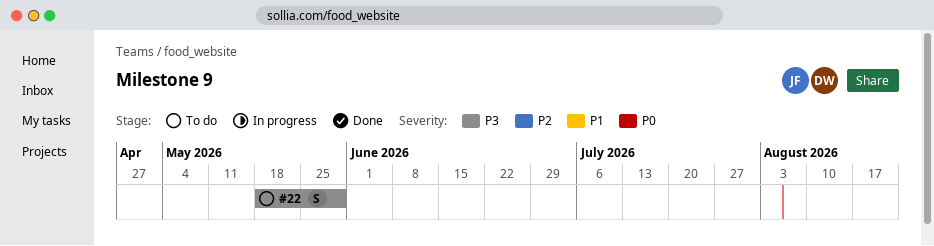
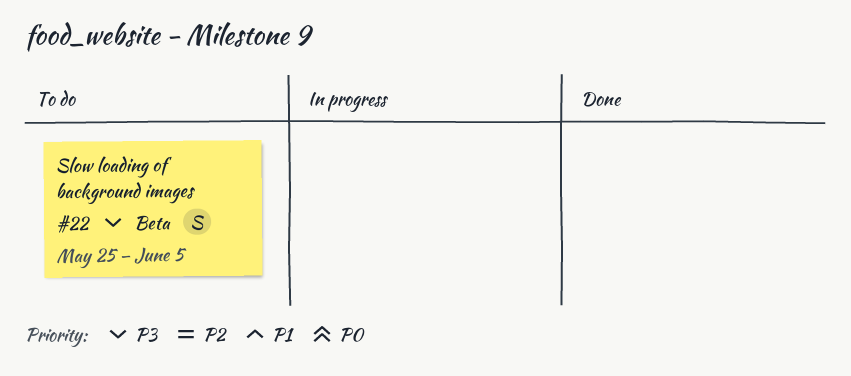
#22, start: May 18 -> May 25
#22, due: May 29 -> Jun 5

